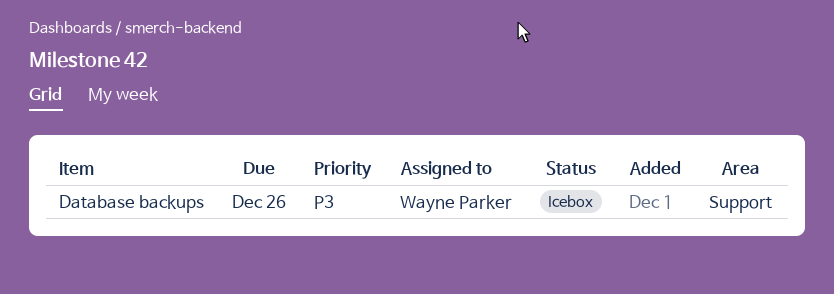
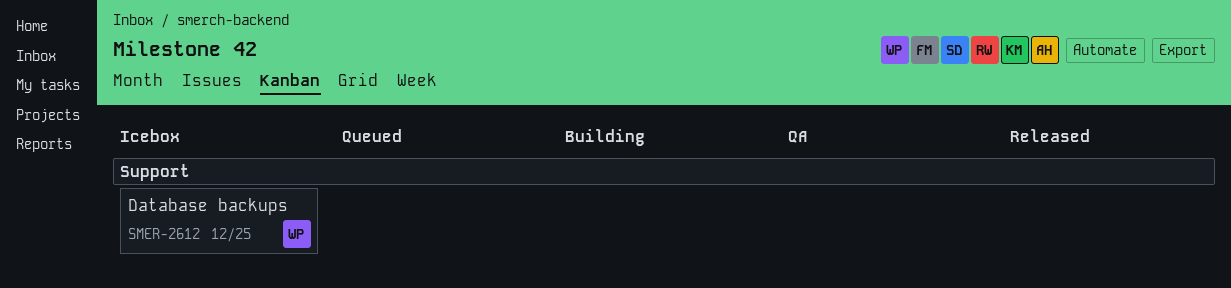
Database backups, due: Dec 26 -> Dec 25

